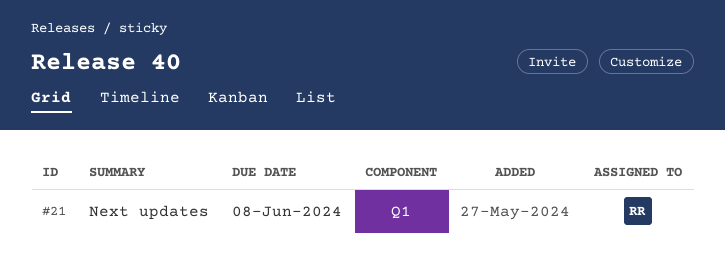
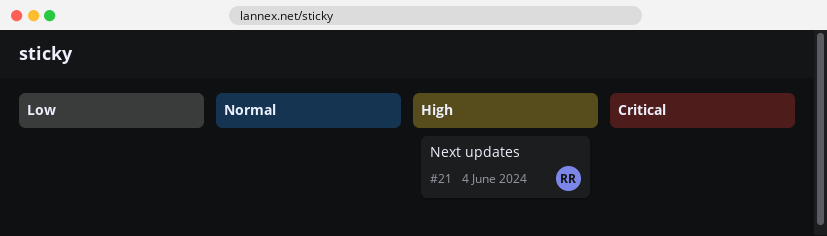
#21, due: Jun 8 -> Jun 4

